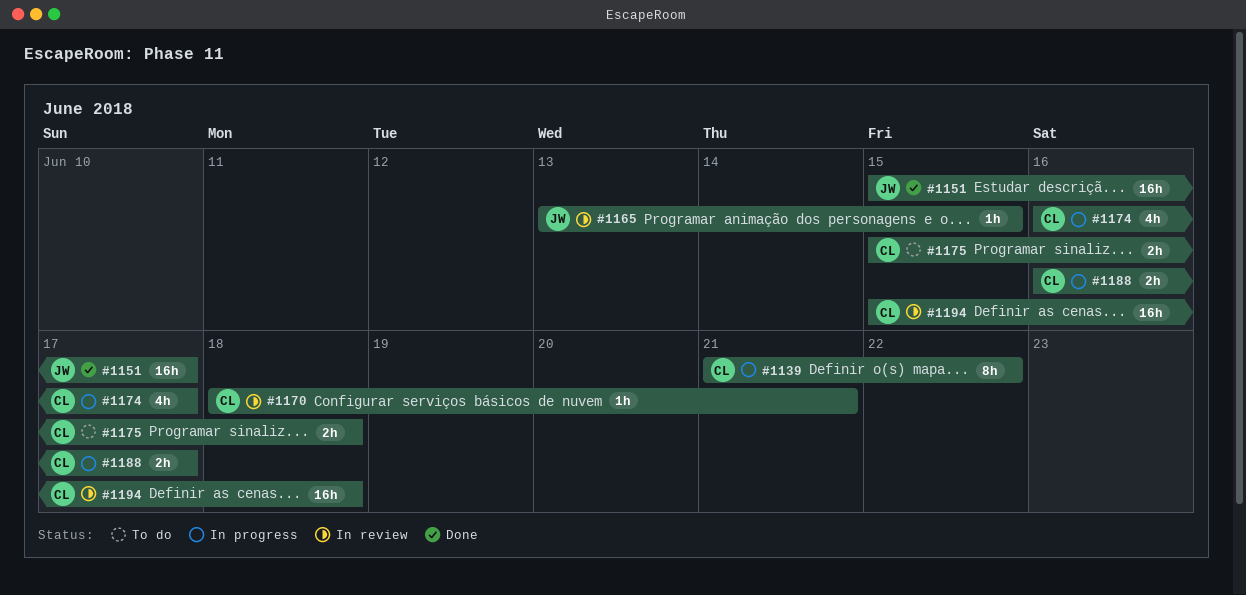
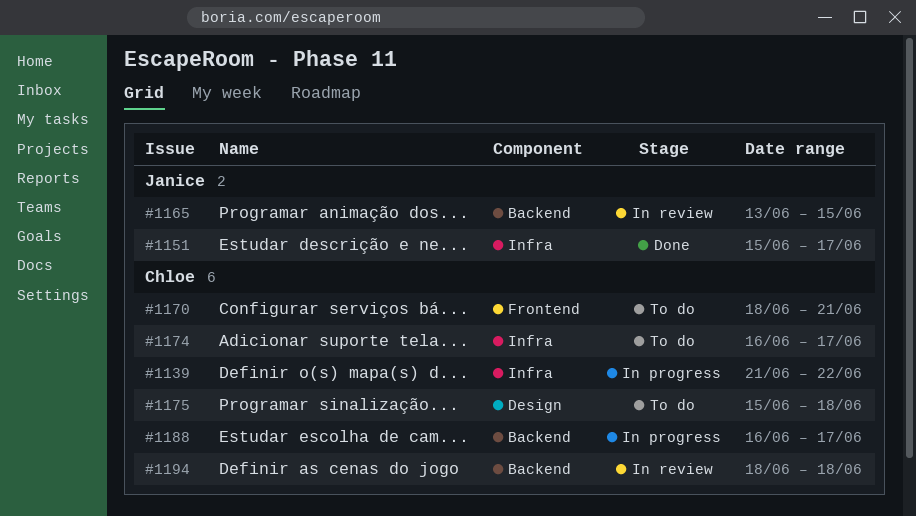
#1170, status: In review -> To do
#1174, status: In progress -> To do
#1194, start: Jun 15 -> Jun 18

